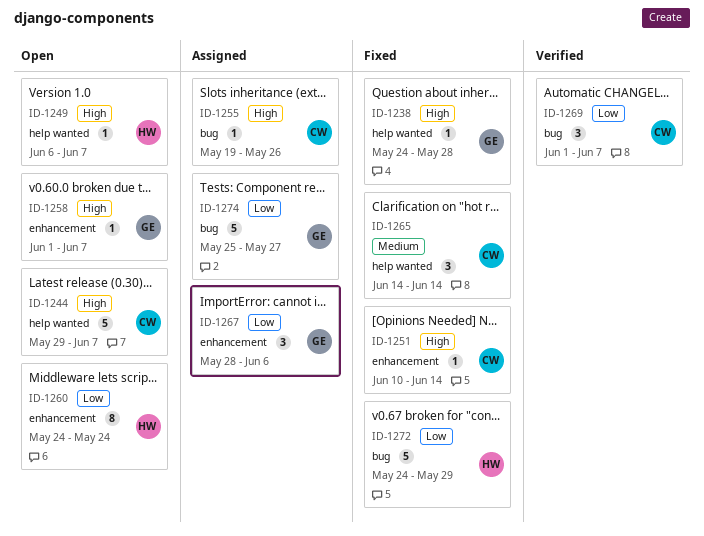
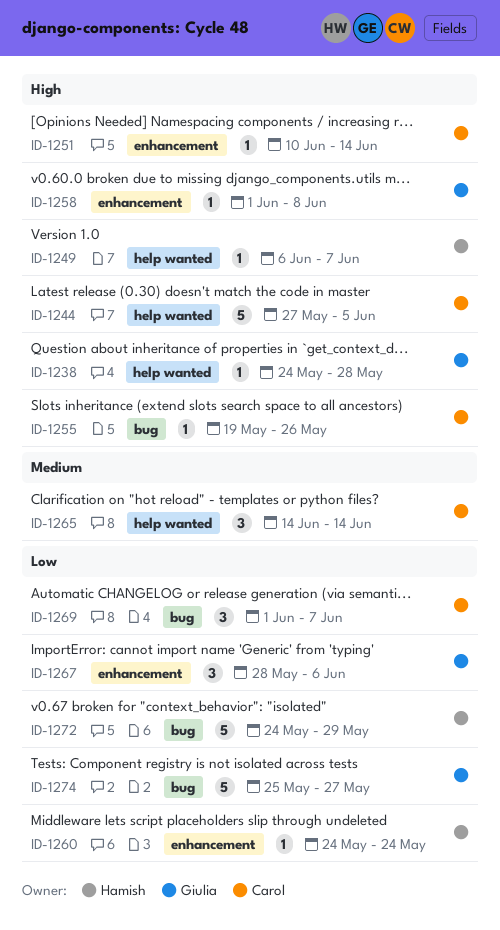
ID-1244, start: May 29 -> May 27
ID-1244, due: Jun 7 -> Jun 5
ID-1258, due: Jun 7 -> Jun 8
ID-1260, estimate: 8 -> 1

